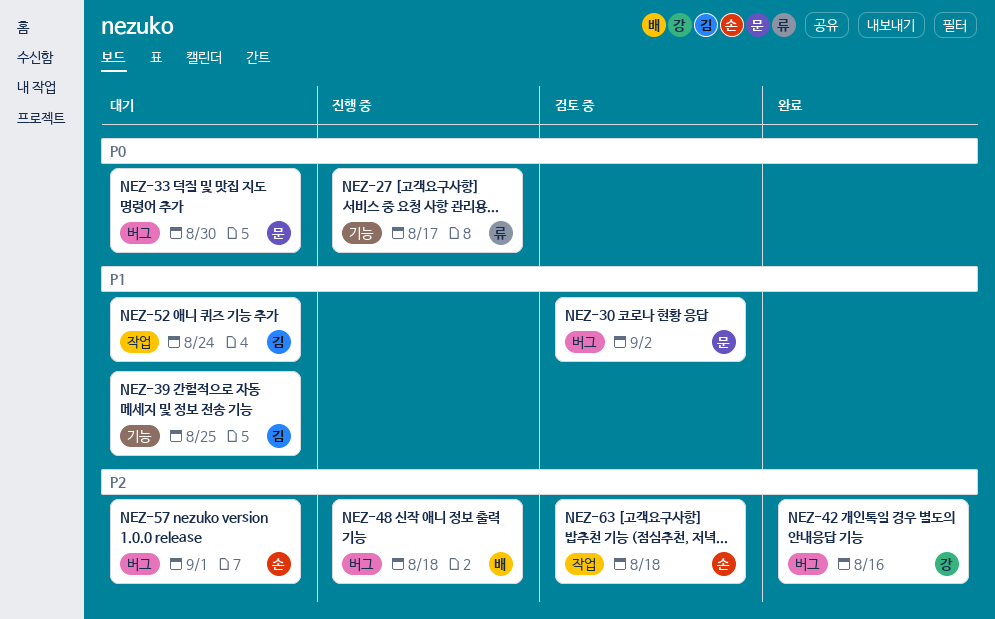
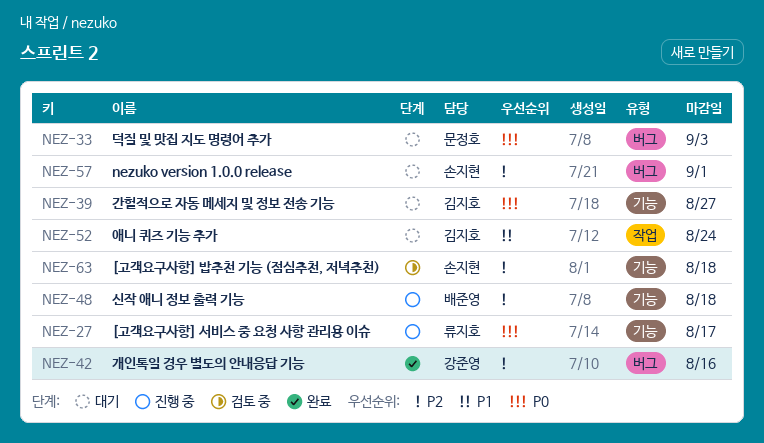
NEZ-30: present -> none
NEZ-33, due: Aug 30 -> Sep 3
NEZ-39, priority: P1 -> P0
NEZ-39, due: Aug 25 -> Aug 27
NEZ-48, label: 버그 -> 기능
NEZ-63, label: 작업 -> 기능

